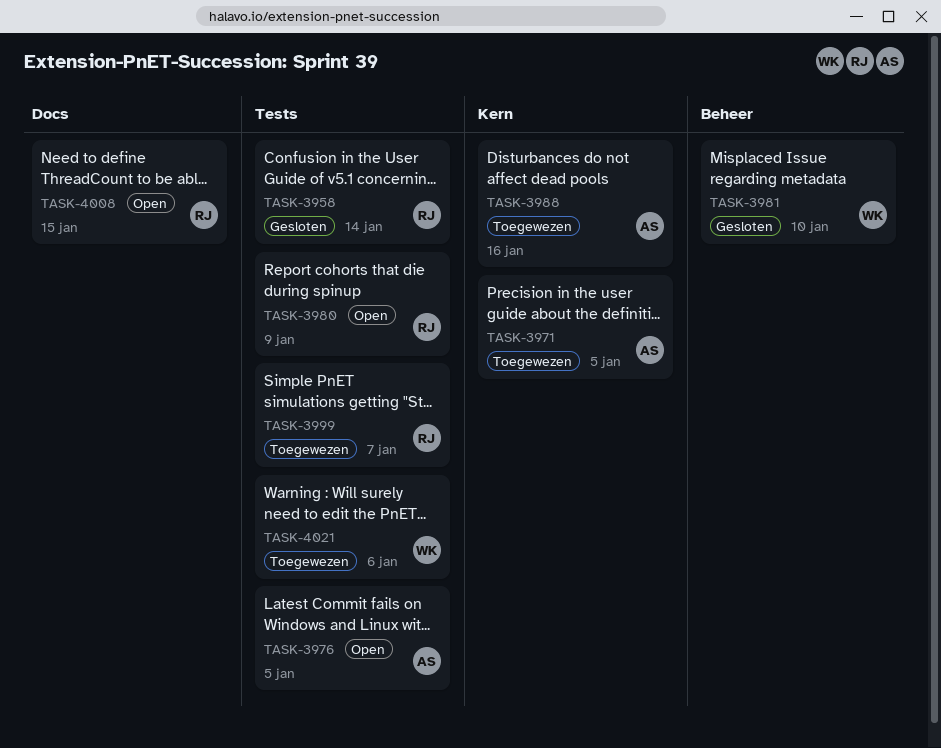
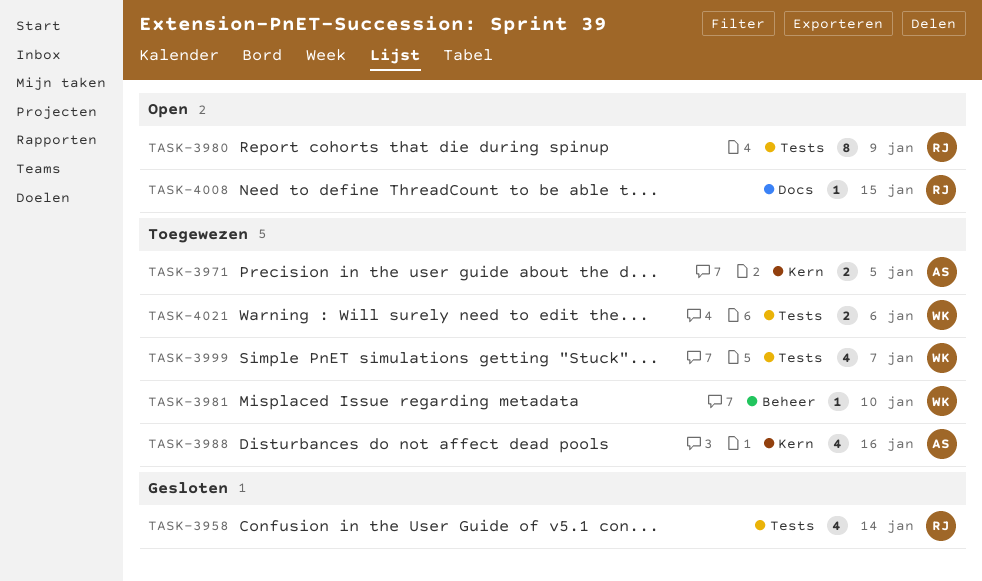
TASK-3976: present -> none
TASK-3981, status: Gesloten -> Toegewezen
TASK-3999, owner: RJ -> WK

